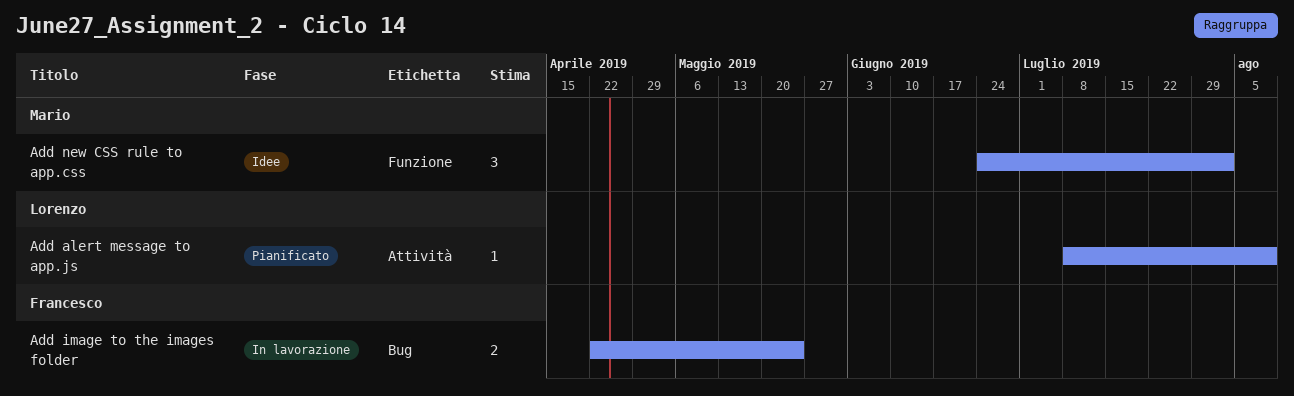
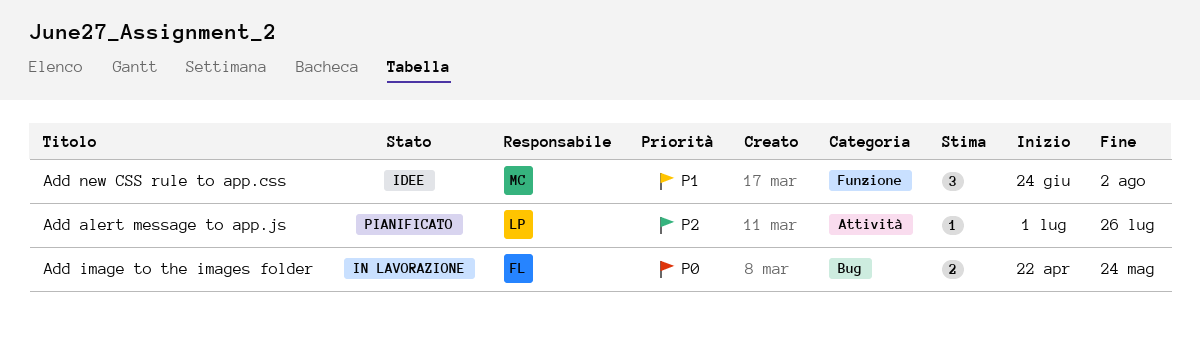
Add alert message to app.js, start: Jul 8 -> Jul 1
Add alert message to app.js, due: Aug 9 -> Jul 26

